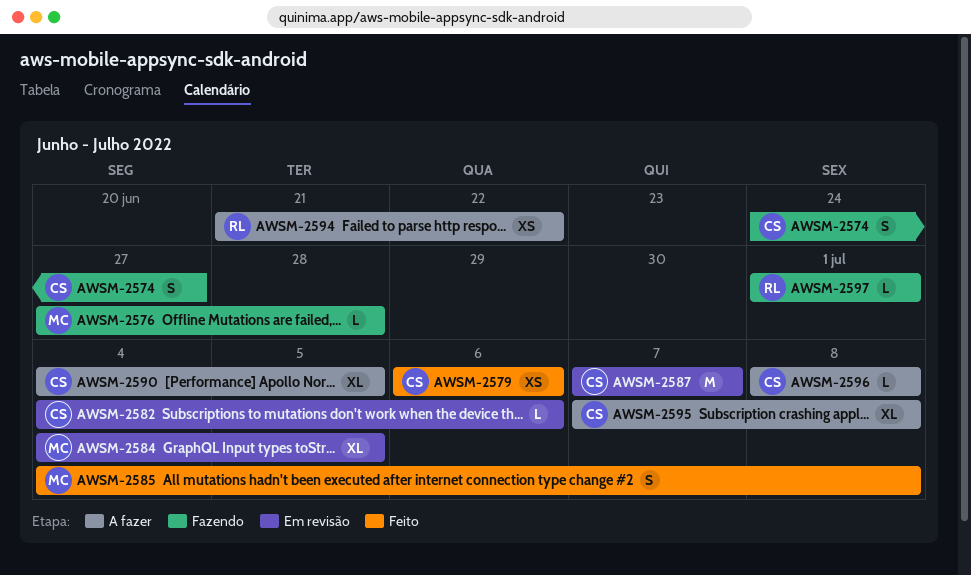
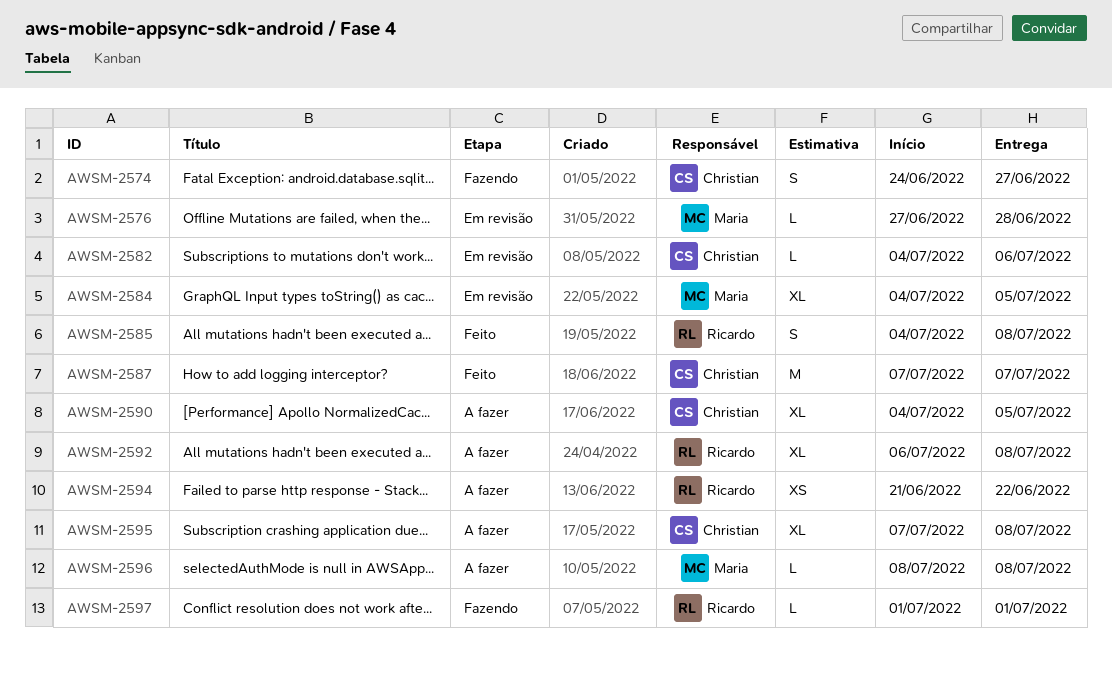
AWSM-2576, status: Fazendo -> Em revisão
AWSM-2579: present -> none
AWSM-2585, owner: Maria -> Ricardo
AWSM-2587, status: Em revisão -> Feito
AWSM-2592: none -> present
AWSM-2596, owner: Christian -> Maria

